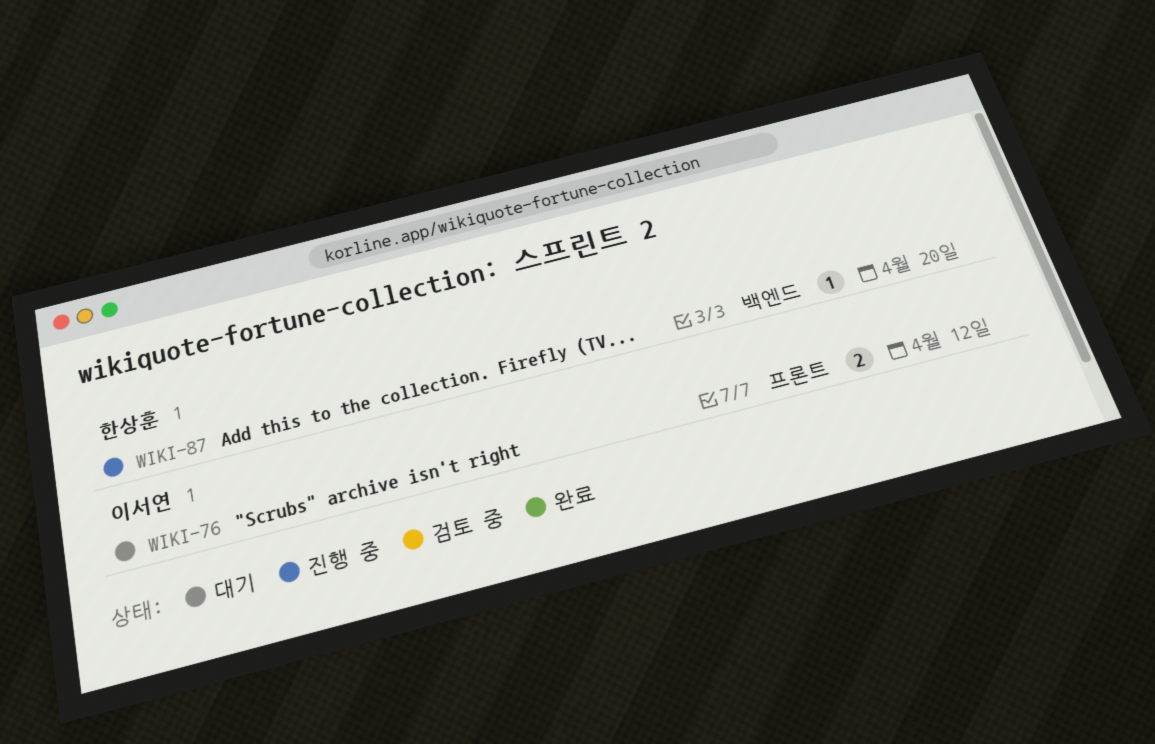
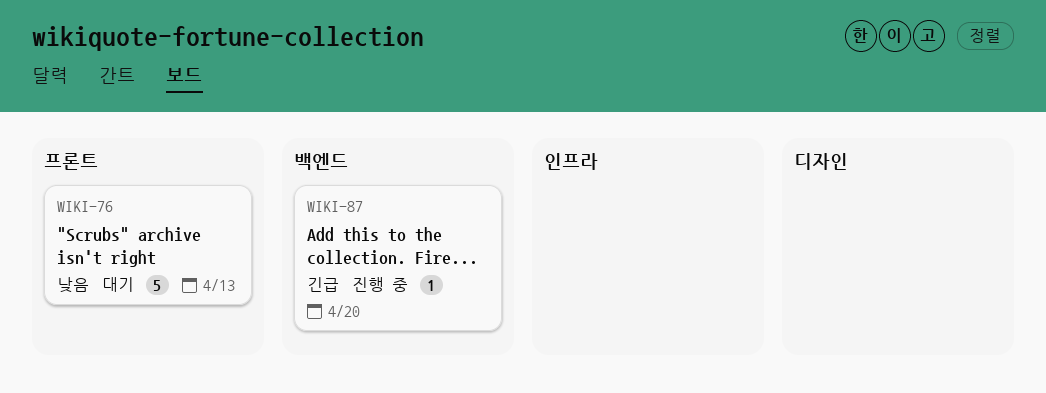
WIKI-76, estimate: 2 -> 5
WIKI-76, due: Apr 12 -> Apr 13

